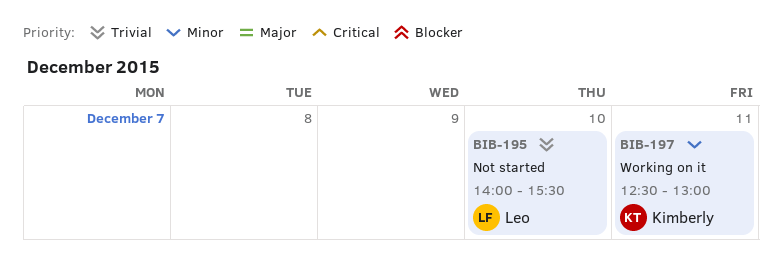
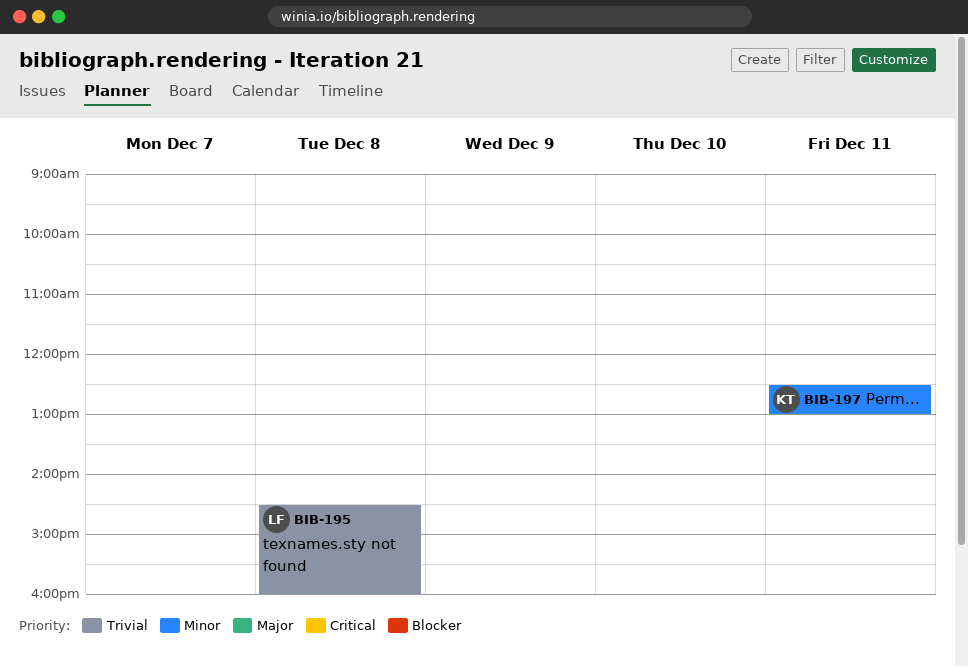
BIB-195, day: Dec 10 -> Dec 8
BIB-195, begins: 14:00 -> 14:30
BIB-195, ends: 15:30 -> 16:00

